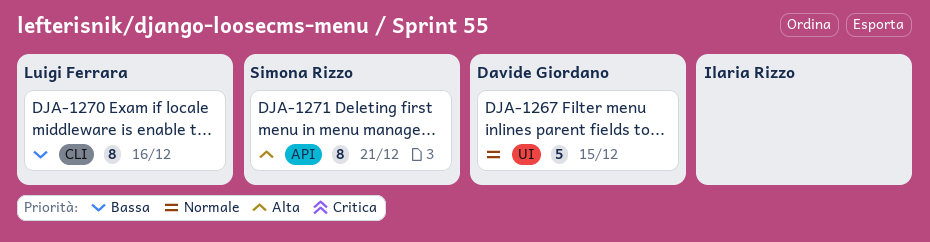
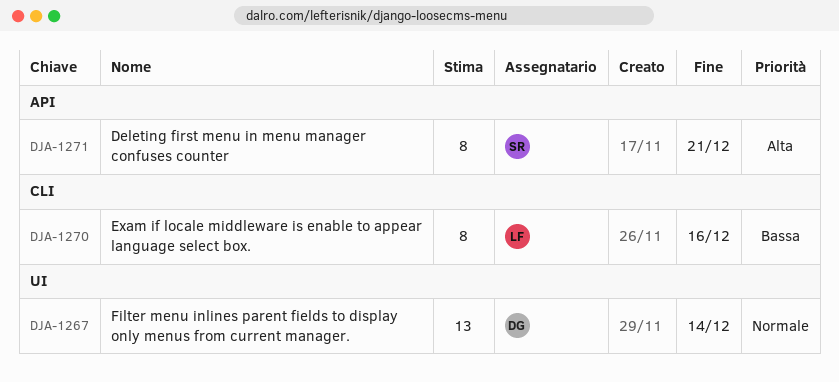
DJA-1267, estimate: 5 -> 13
DJA-1267, due: Dec 15 -> Dec 14

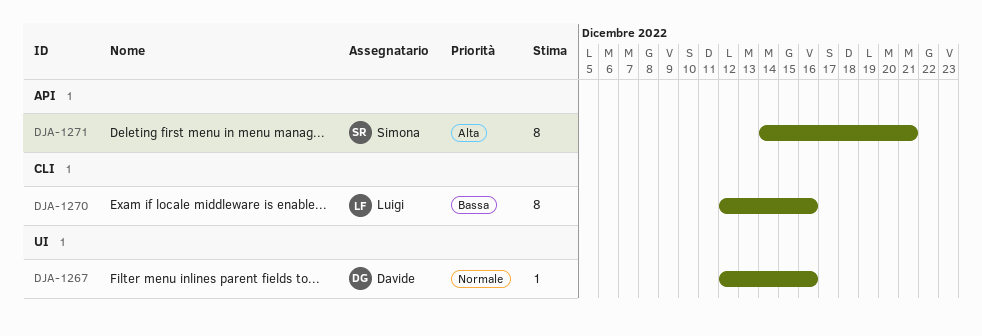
DJA-1267, estimate: 13 -> 1
DJA-1267, due: Dec 14 -> Dec 16

